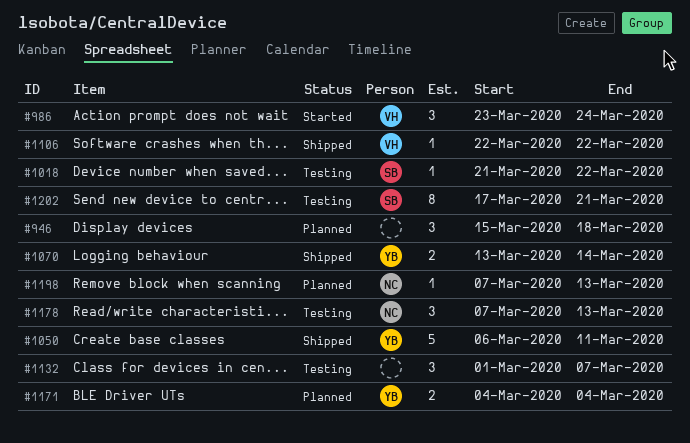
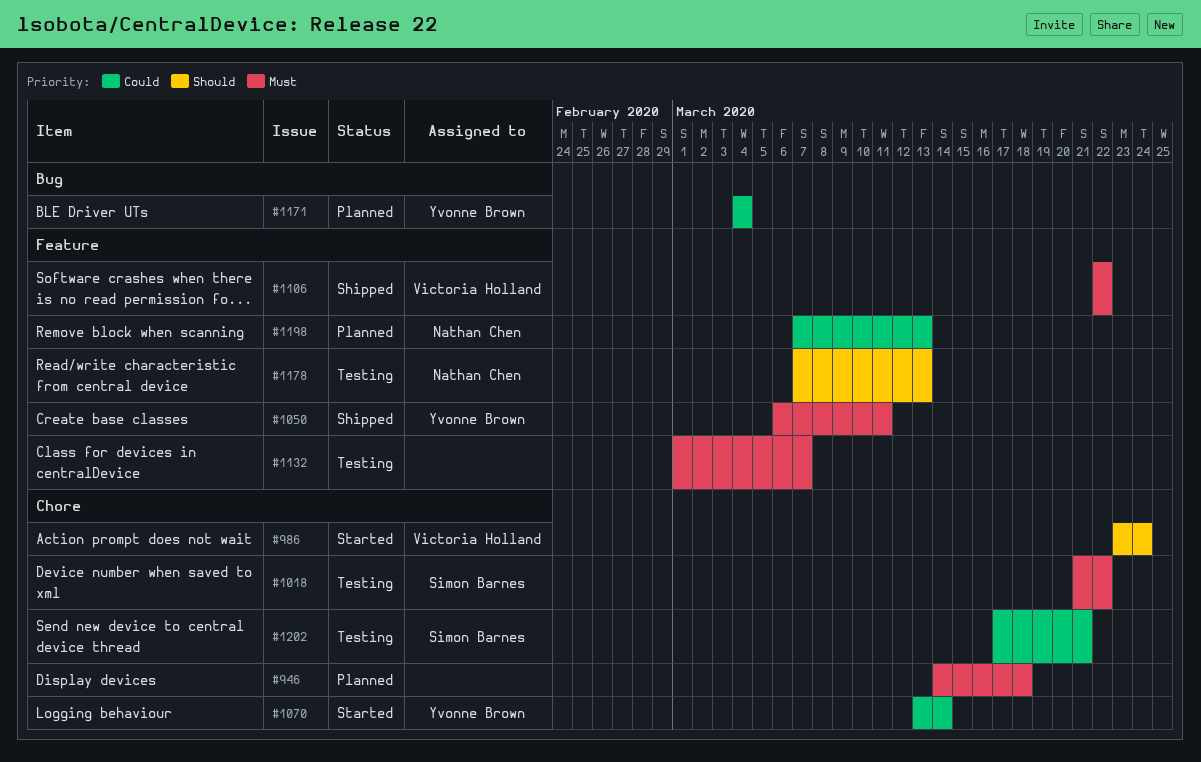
#946, start: Mar 15 -> Mar 14
#1070, status: Shipped -> Started

